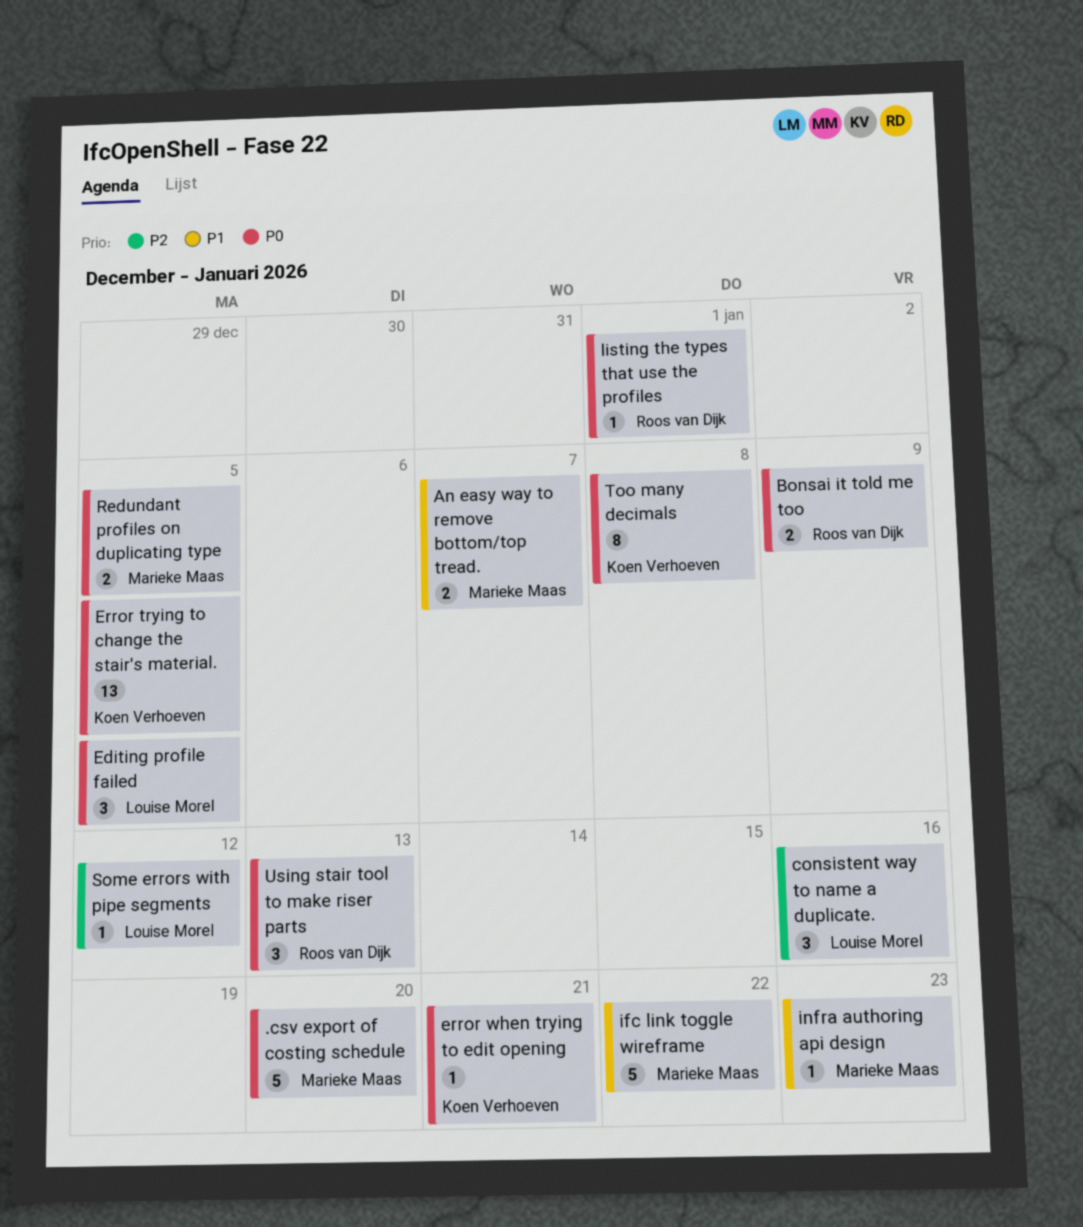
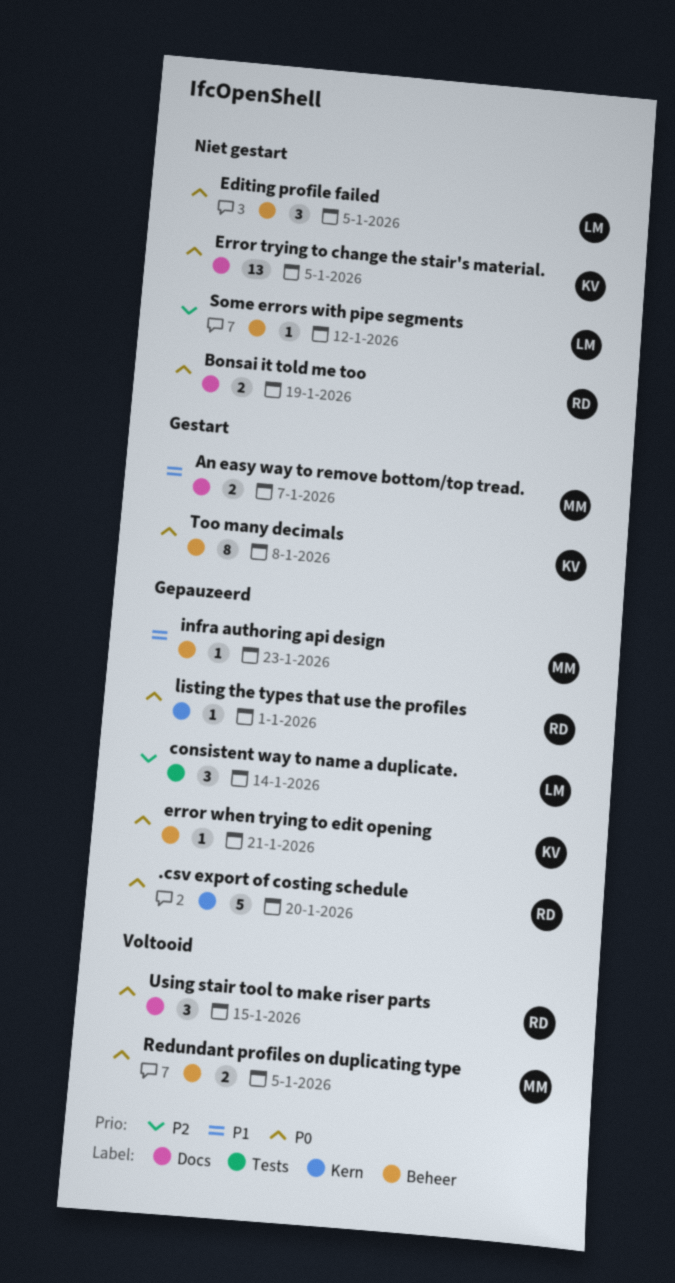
.csv export of costing schedule, owner: Marieke Maas -> Roos van Dijk
Bonsai it told me too, due: Jan 9 -> Jan 19
consistent way to name a duplicate., due: Jan 16 -> Jan 14
ifc link toggle wireframe: present -> none
Using stair tool to make riser parts, due: Jan 13 -> Jan 15

